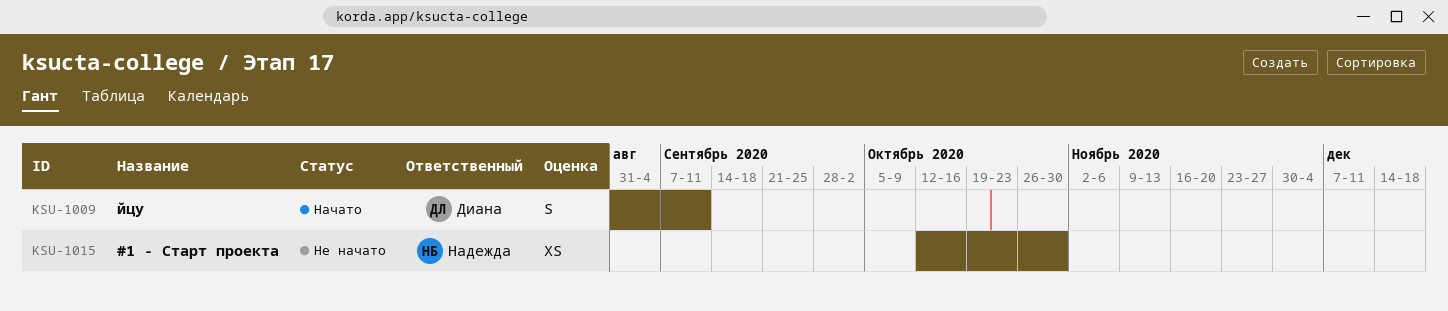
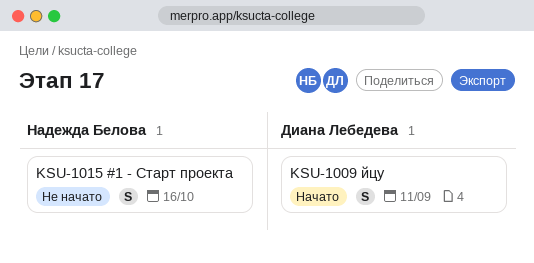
KSU-1015, estimate: XS -> S
KSU-1015, due: Oct 30 -> Oct 16

